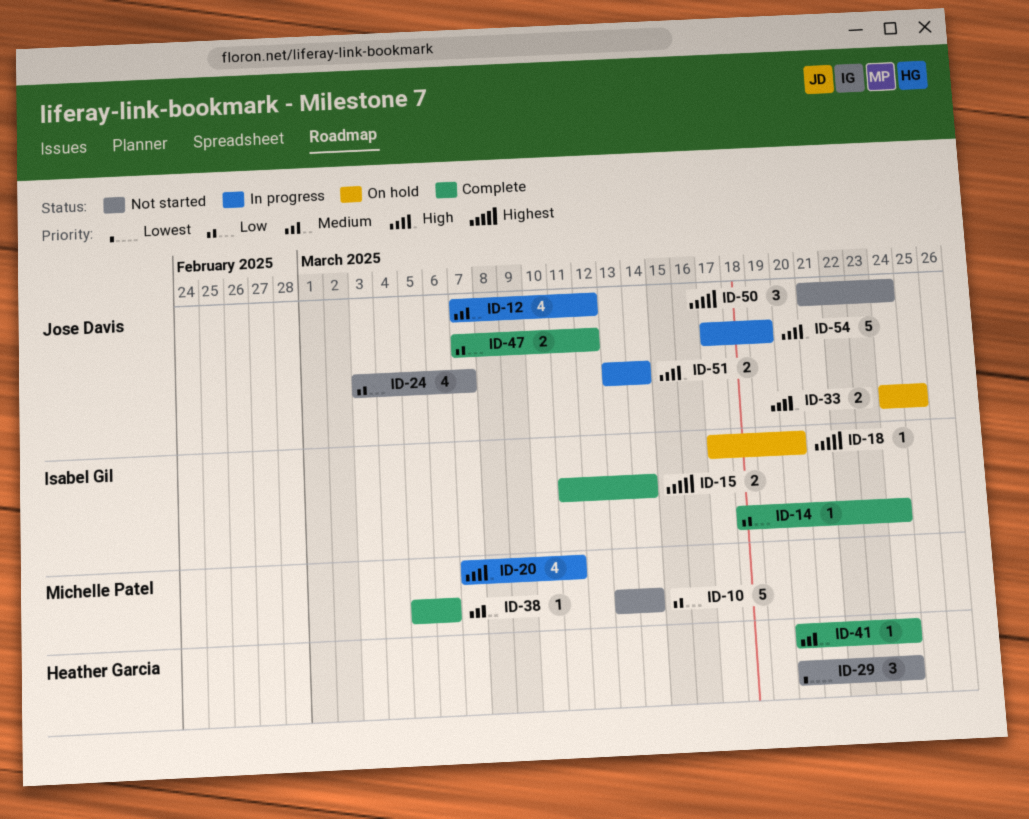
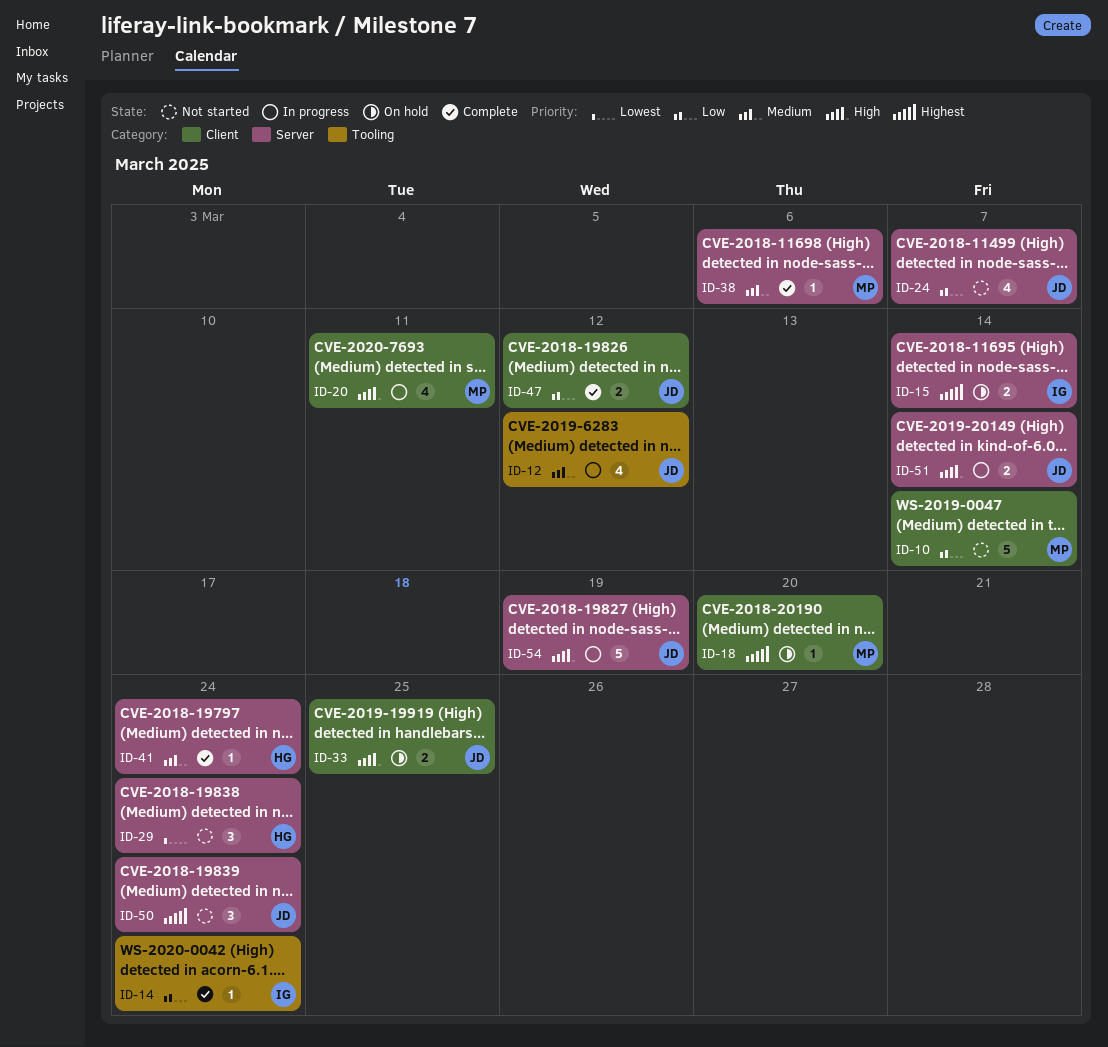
ID-15, status: Complete -> On hold
ID-18, owner: Isabel Gil -> Michelle Patel

